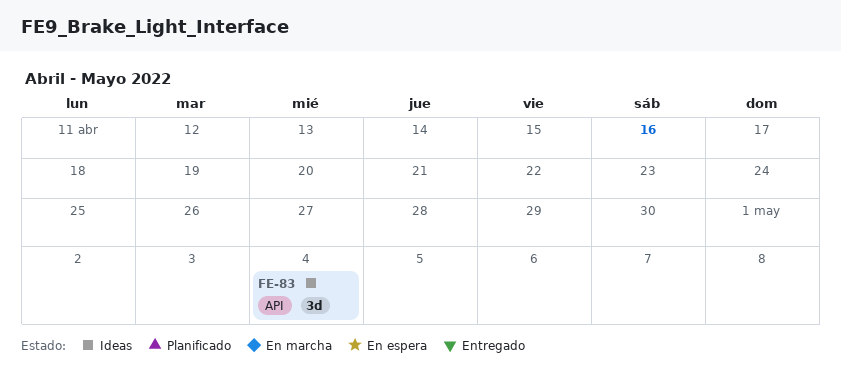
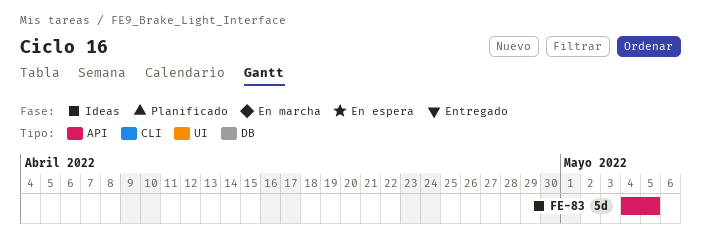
FE-83, estimate: 3d -> 5d
FE-83, due: May 4 -> May 5

